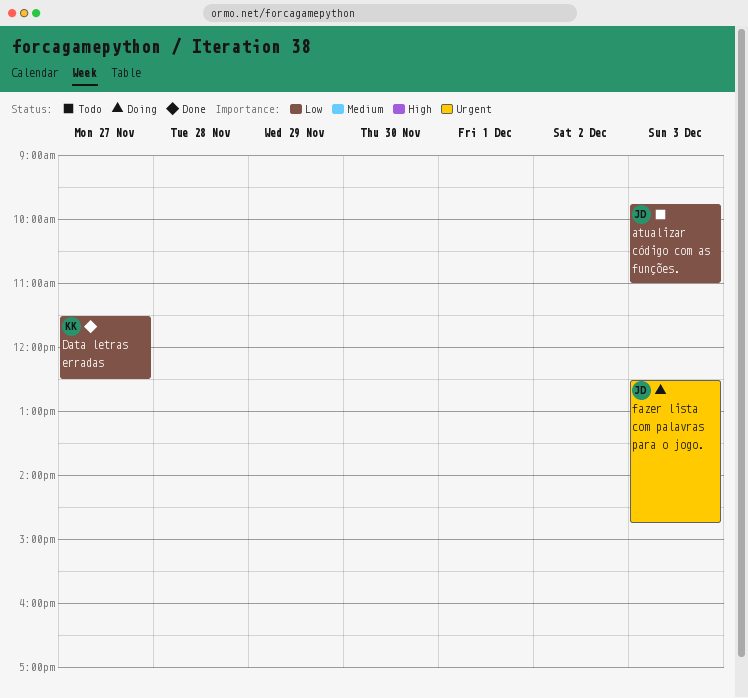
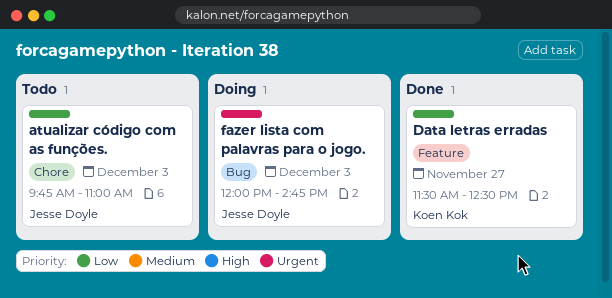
fazer lista com palavras para o jogo., begins: 12:30 -> 12:00

